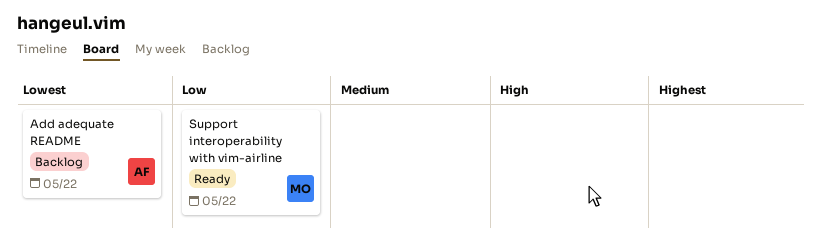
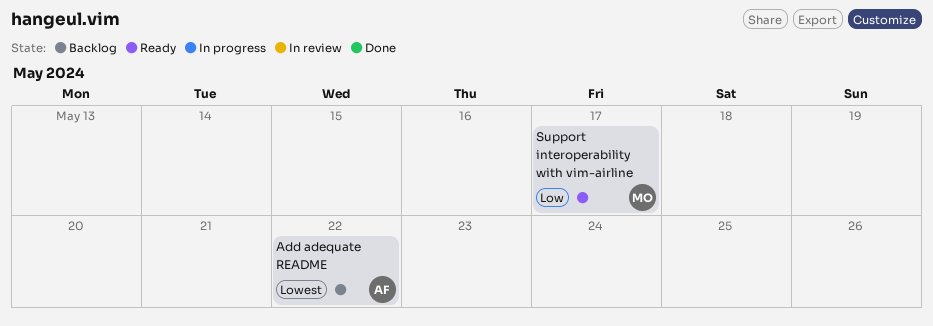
Support interoperability with vim-airline, due: May 22 -> May 17

